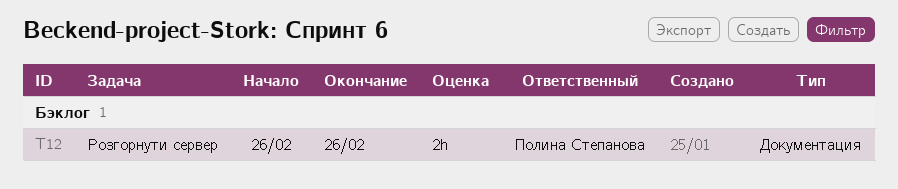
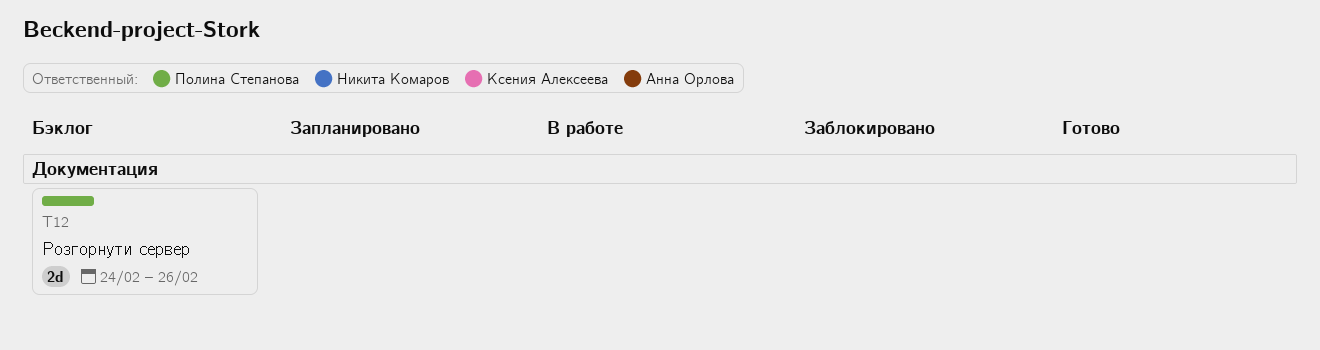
T12, estimate: 2h -> 2d
T12, start: Feb 26 -> Feb 24

